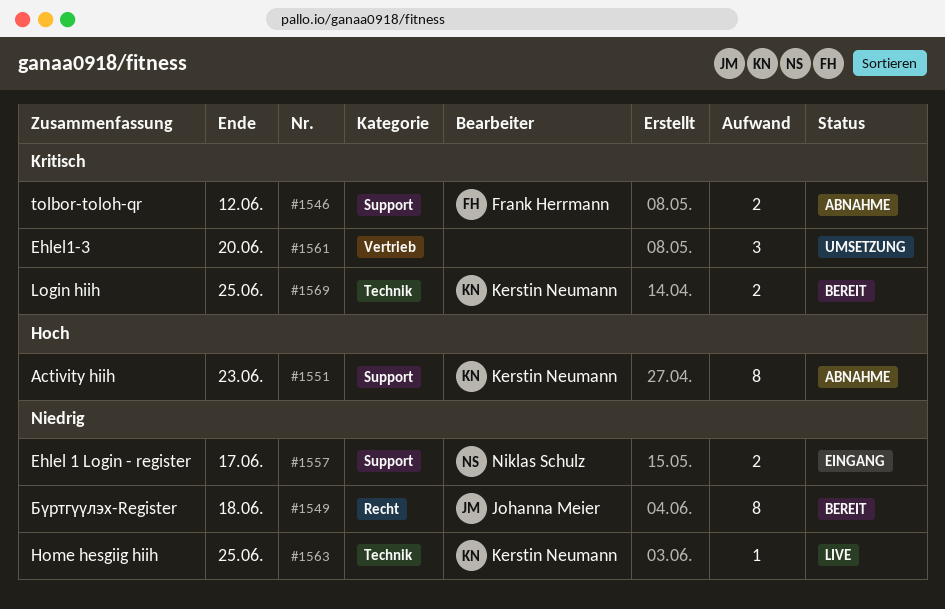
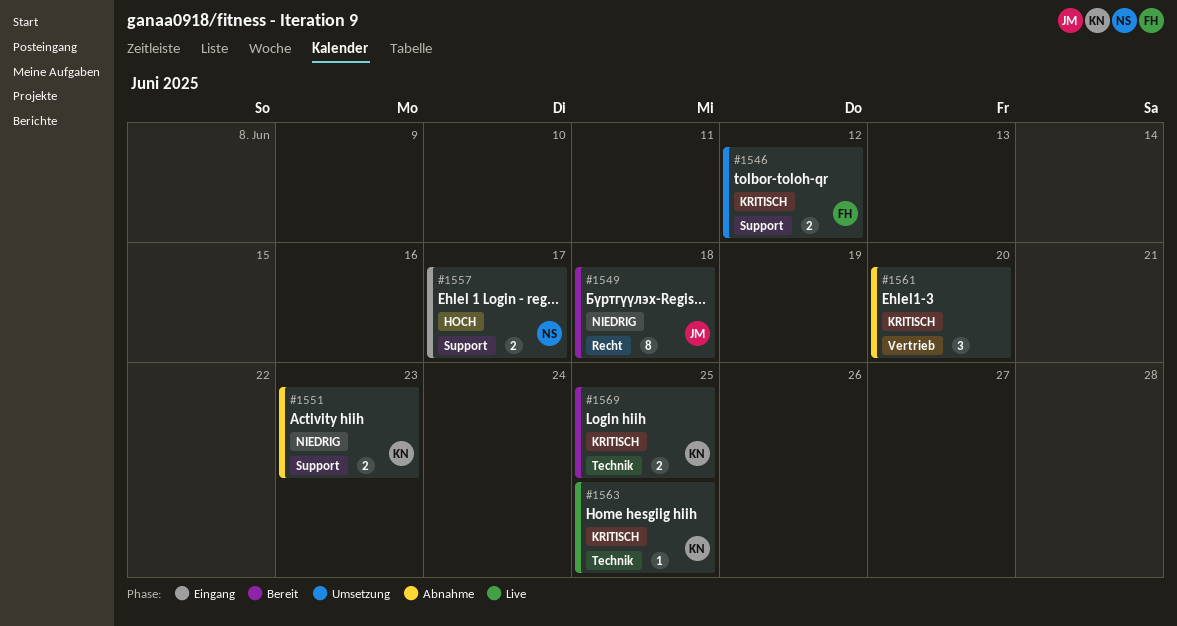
#1546, status: Abnahme -> Umsetzung
#1551, priority: Hoch -> Niedrig
#1551, estimate: 8 -> 2
#1557, priority: Niedrig -> Hoch
#1561, status: Umsetzung -> Abnahme
#1563, priority: Niedrig -> Kritisch

